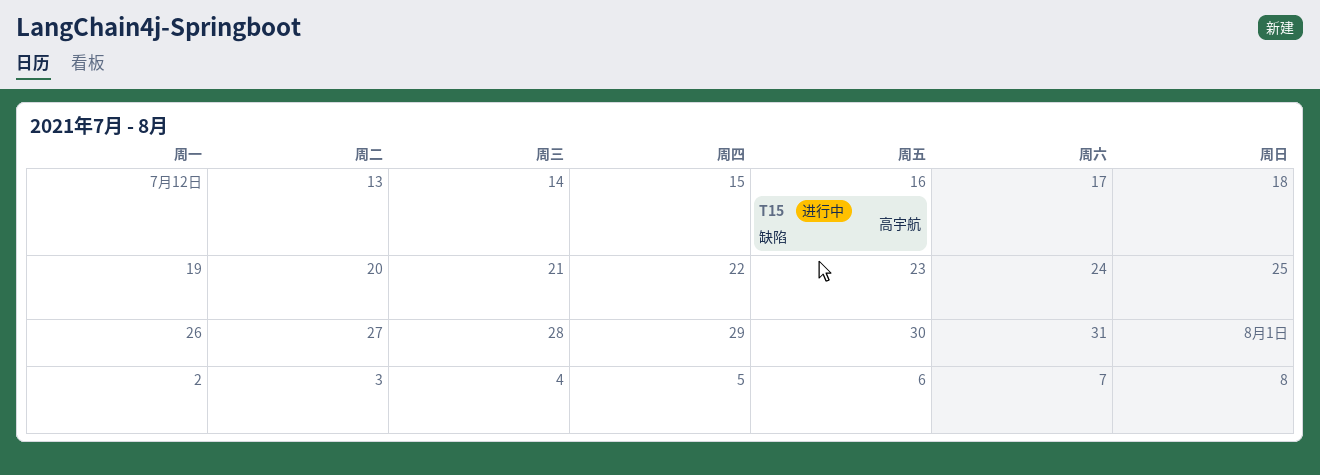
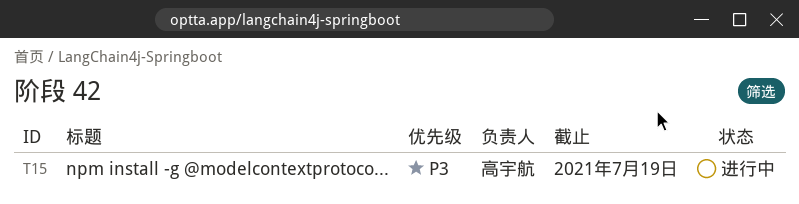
T15, due: Jul 16 -> Jul 19

